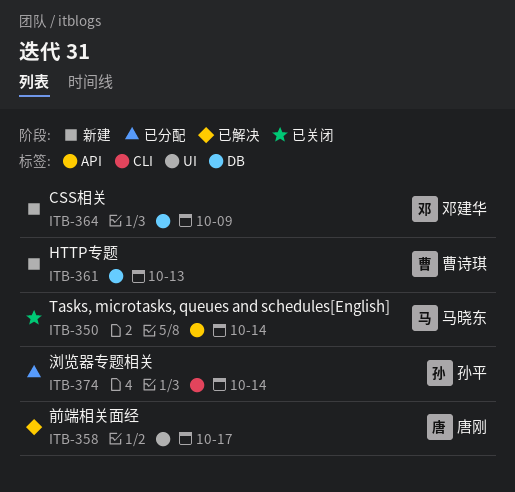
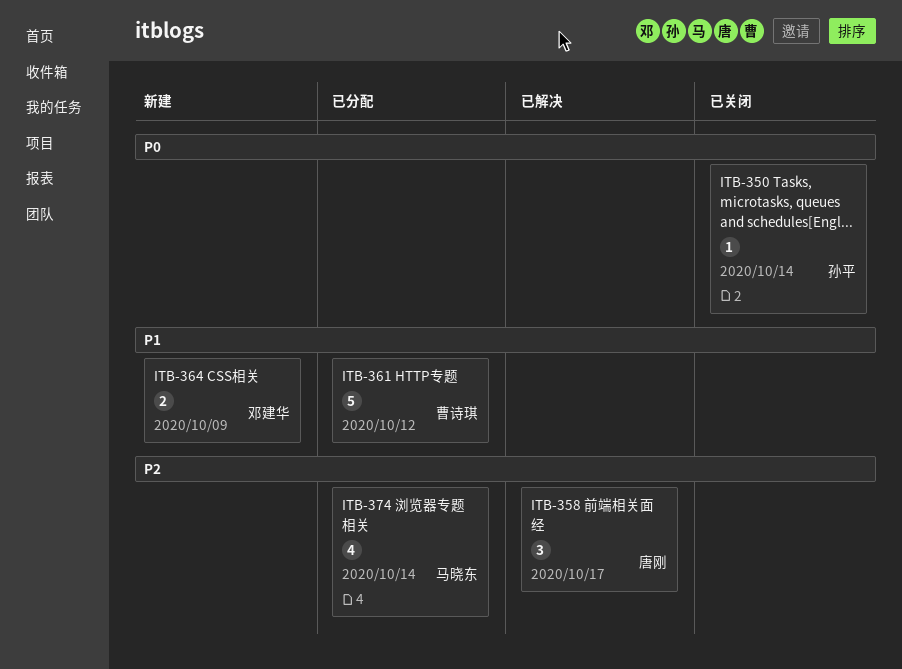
ITB-350, owner: 马晓东 -> 孙平
ITB-361, status: 新建 -> 已分配
ITB-361, due: Oct 13 -> Oct 12
ITB-374, owner: 孙平 -> 马晓东

